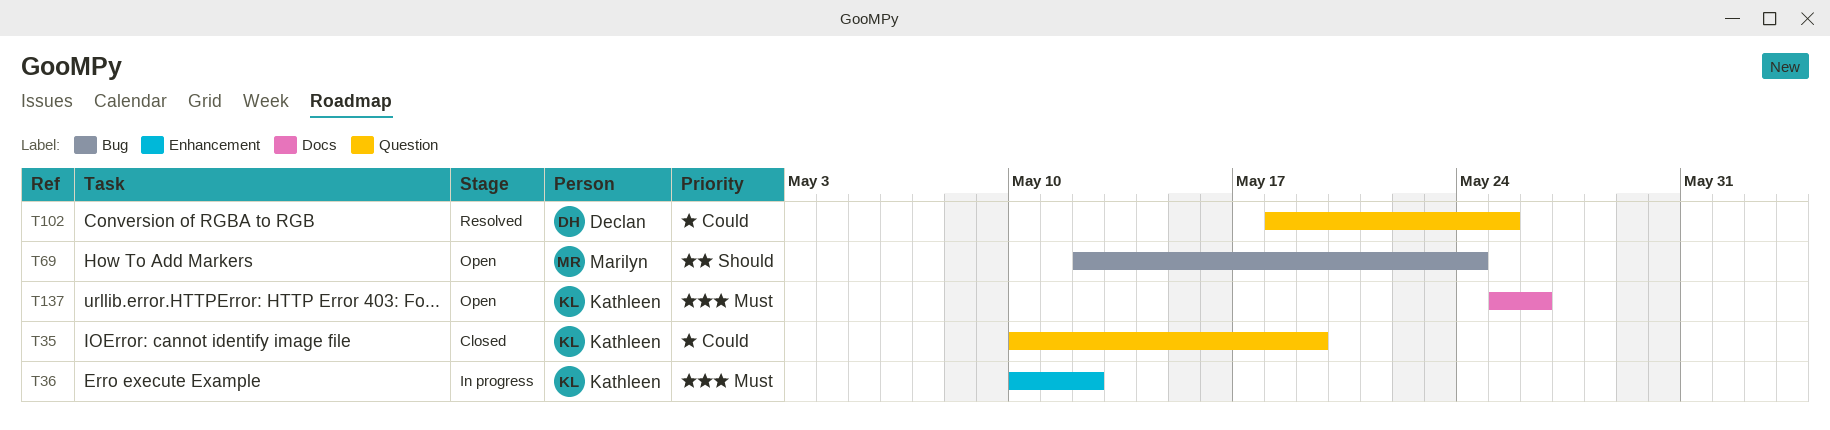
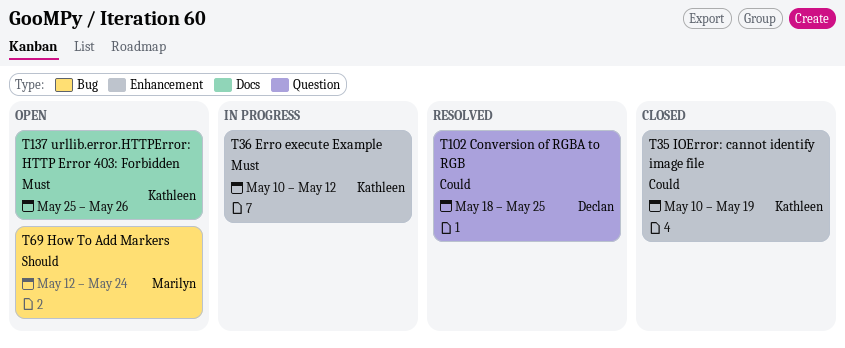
T35, label: Question -> Enhancement

